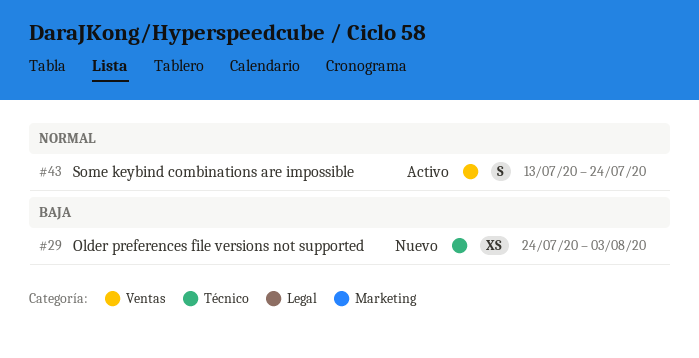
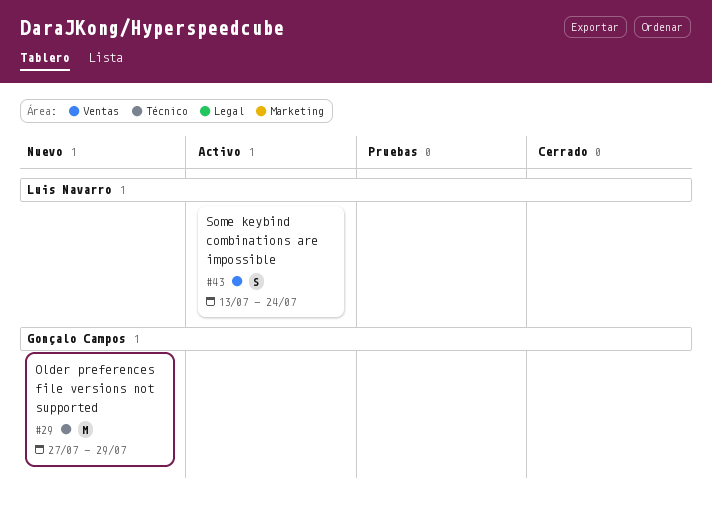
#29, estimate: XS -> M
#29, start: Jul 24 -> Jul 27
#29, due: Aug 3 -> Jul 29

